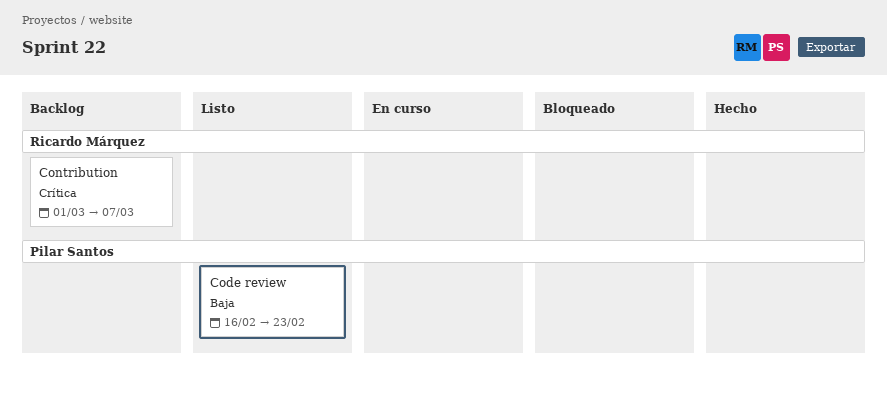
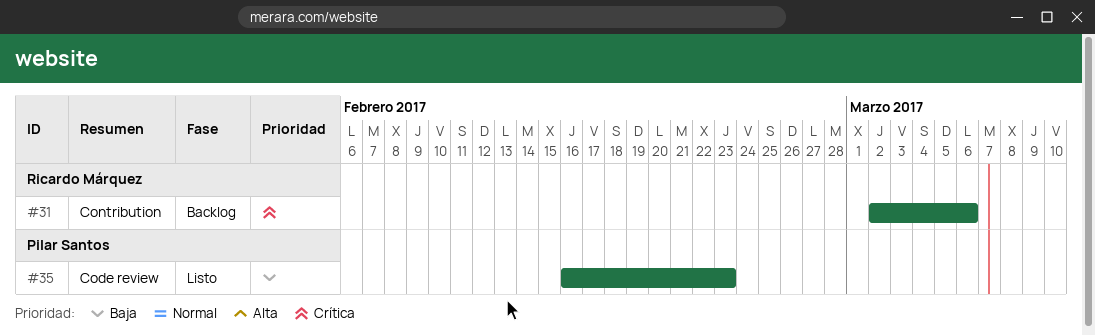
Contribution, start: Mar 1 -> Mar 2
Contribution, due: Mar 7 -> Mar 6

